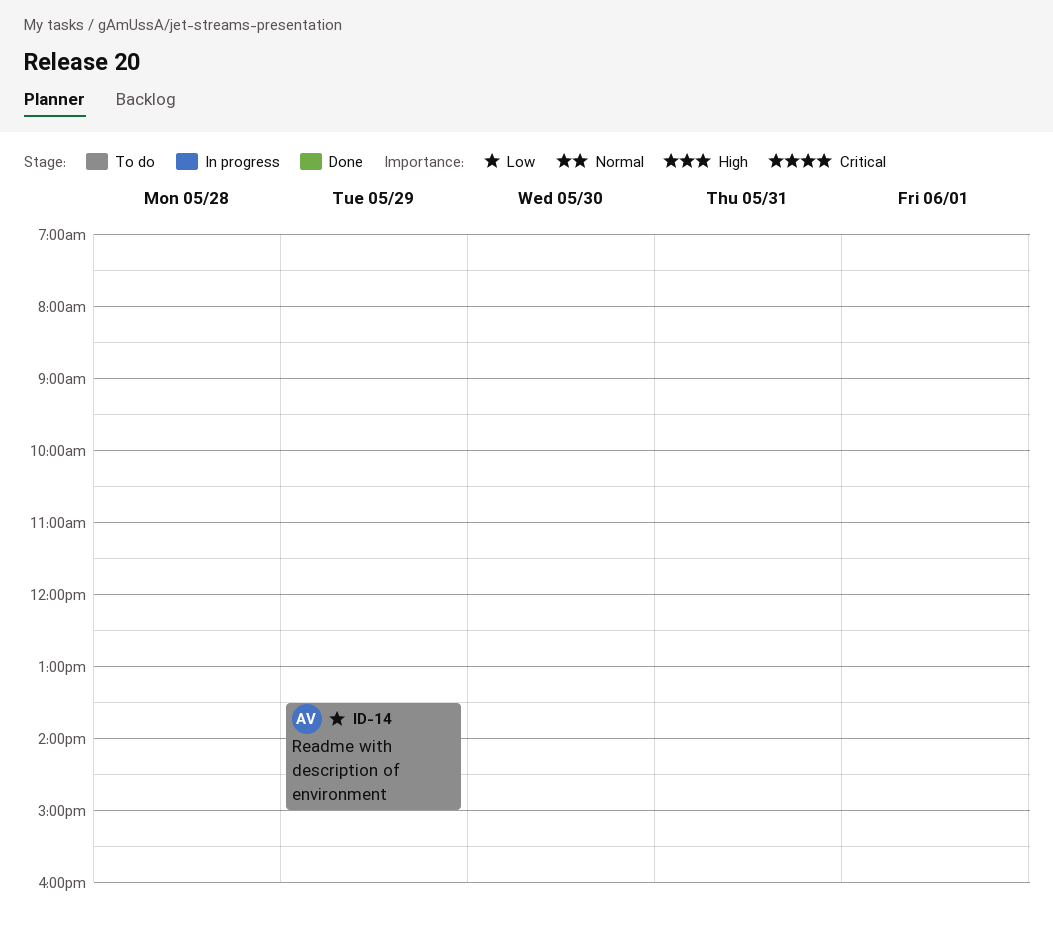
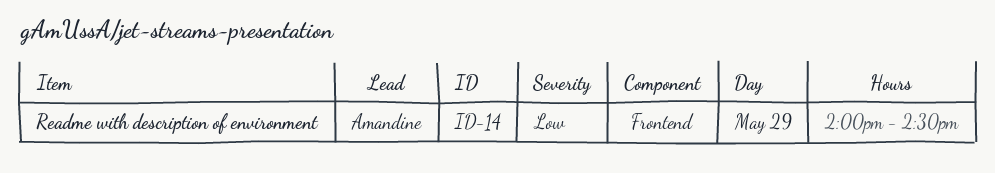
ID-14, begins: 13:30 -> 14:00
ID-14, ends: 15:00 -> 14:30

